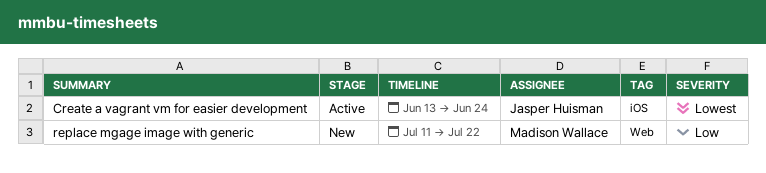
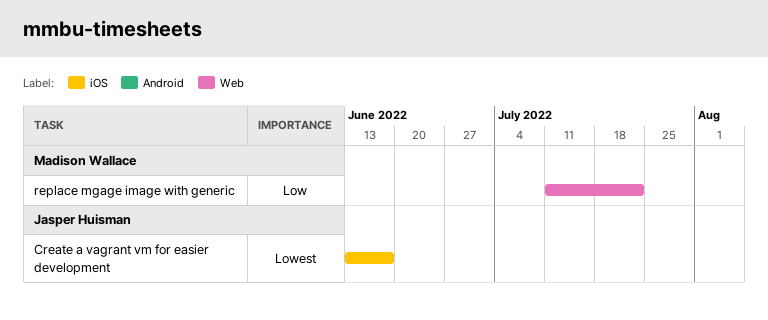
Create a vagrant vm for easier development, due: Jun 24 -> Jun 17

